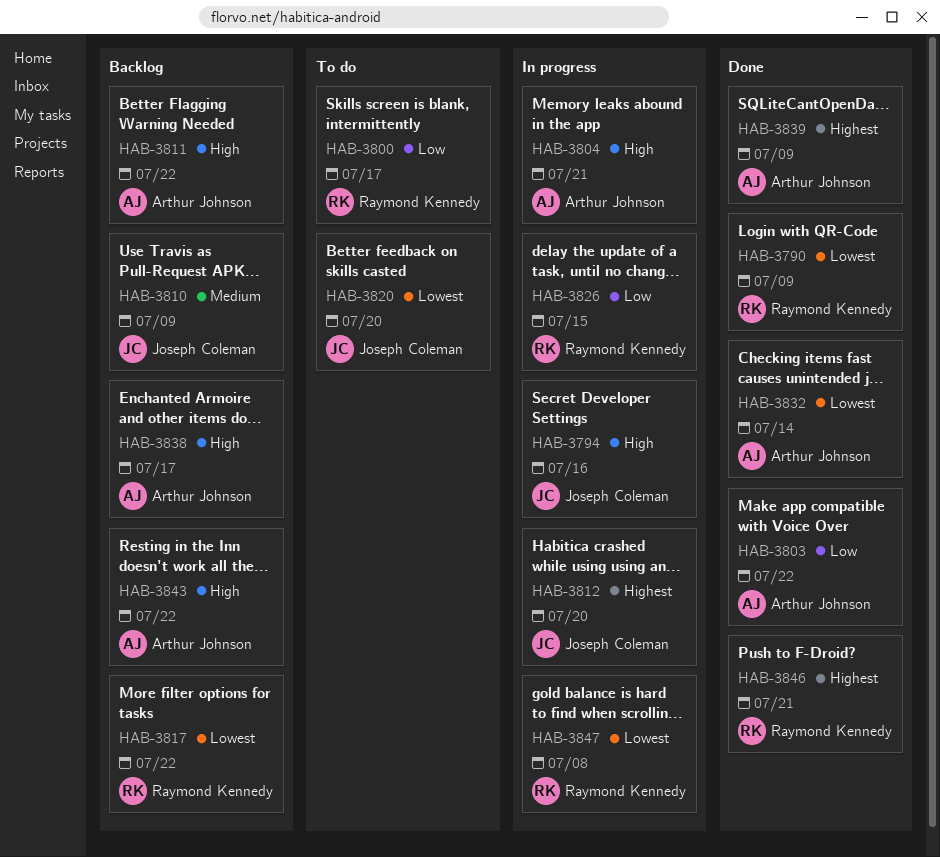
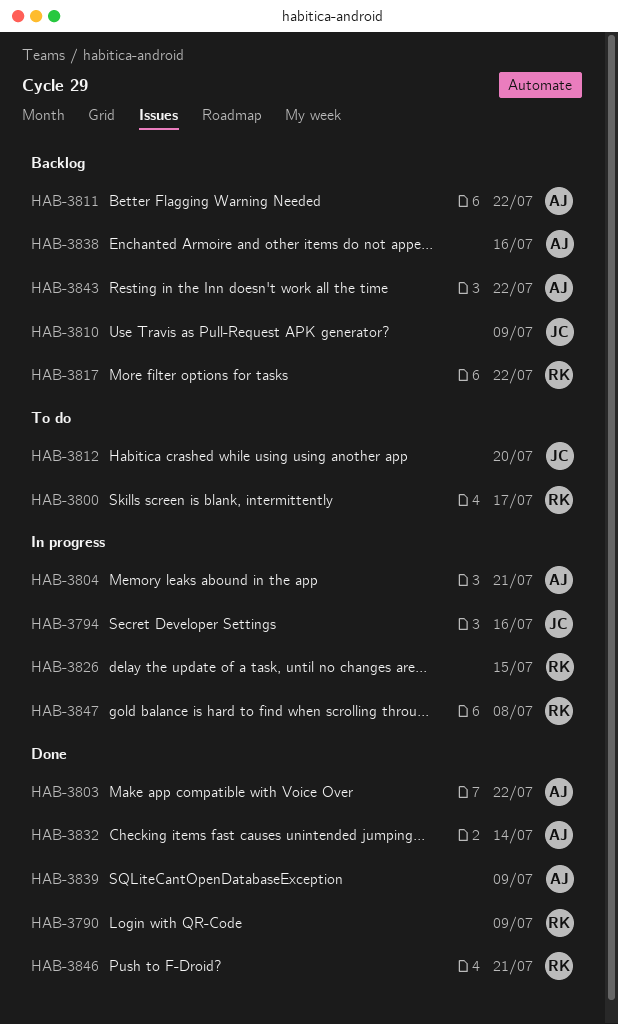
HAB-3812, status: In progress -> To do
HAB-3820: present -> none
HAB-3838, due: Jul 17 -> Jul 16

